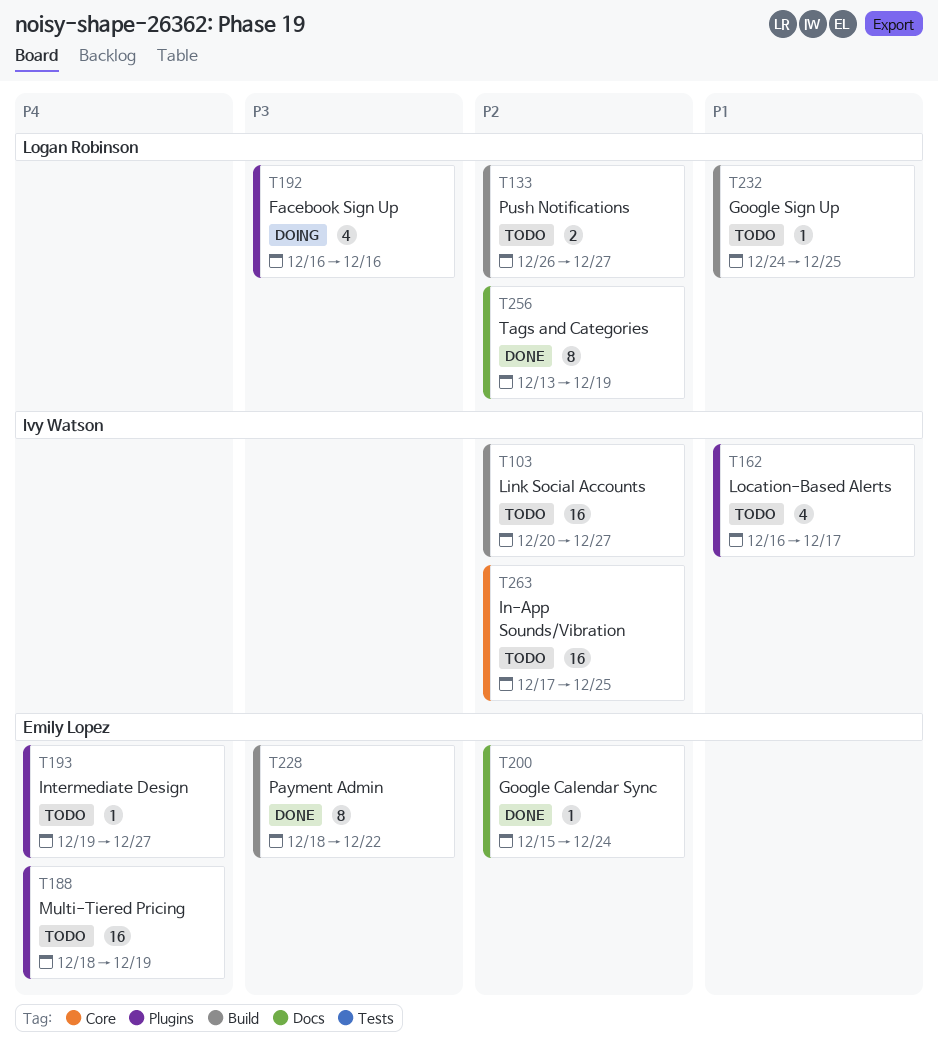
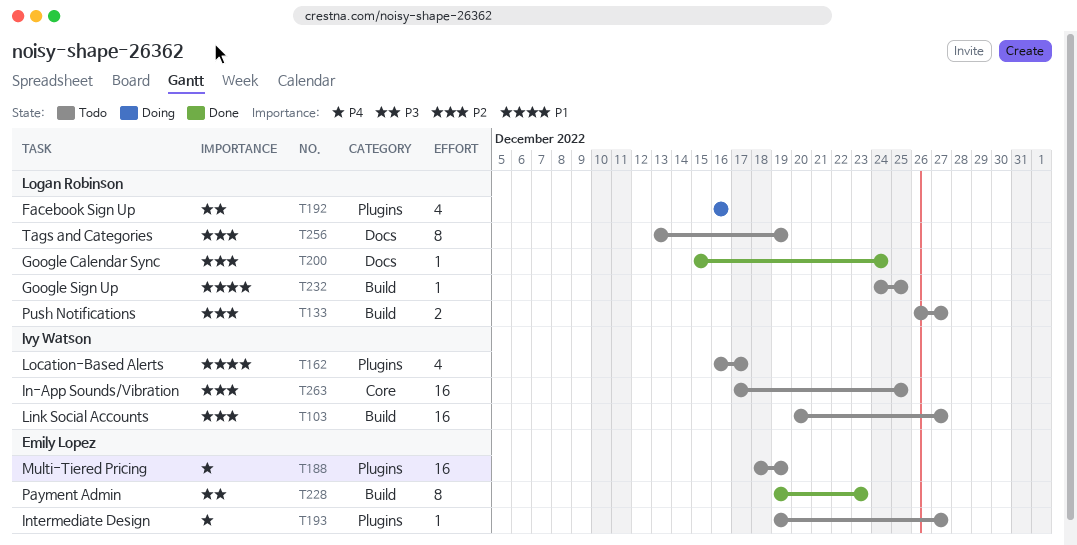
T200, owner: Emily Lopez -> Logan Robinson
T228, start: Dec 18 -> Dec 19
T228, due: Dec 22 -> Dec 23
T256, status: Done -> Todo

